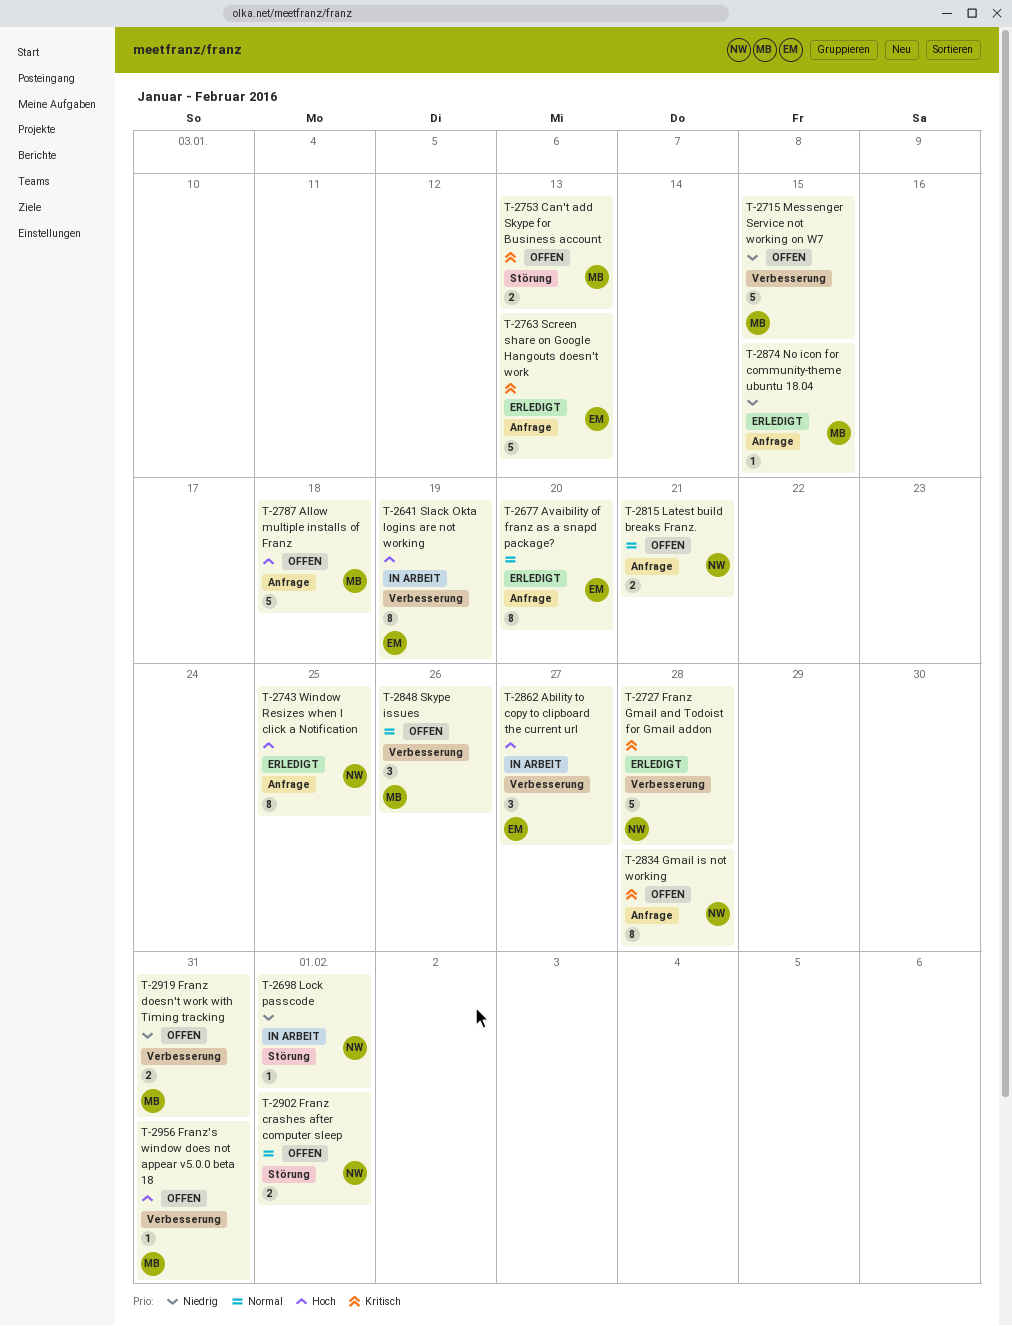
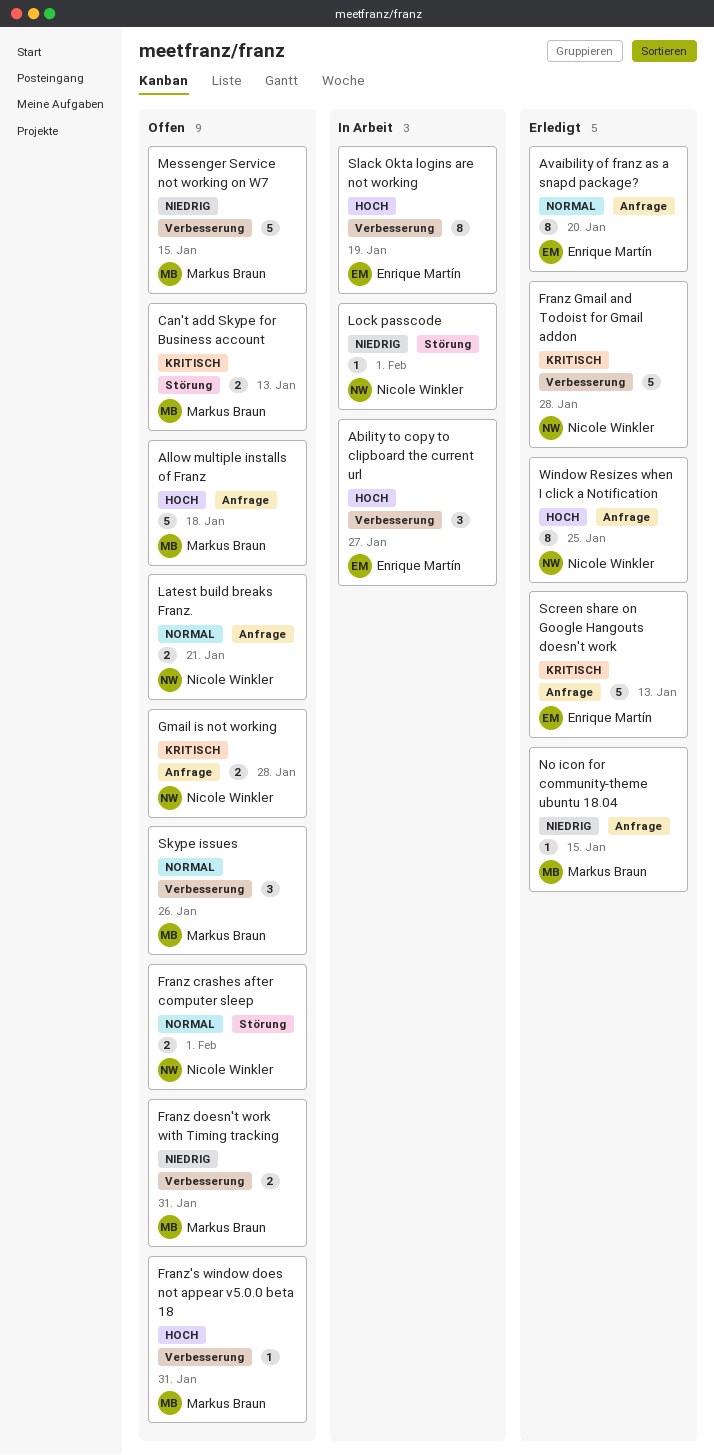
Gmail is not working, estimate: 8 -> 2

